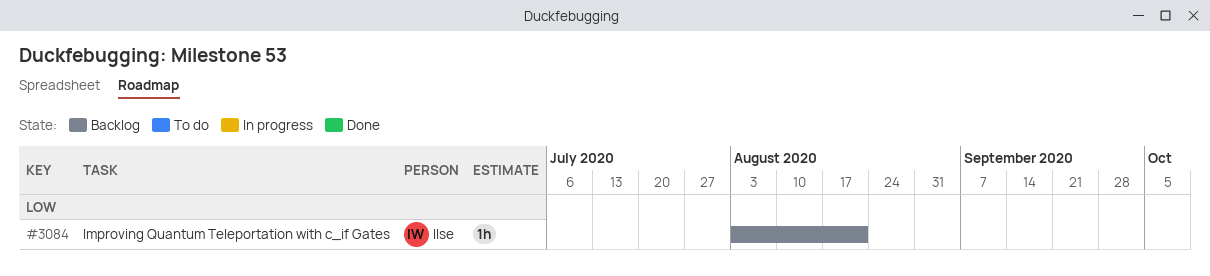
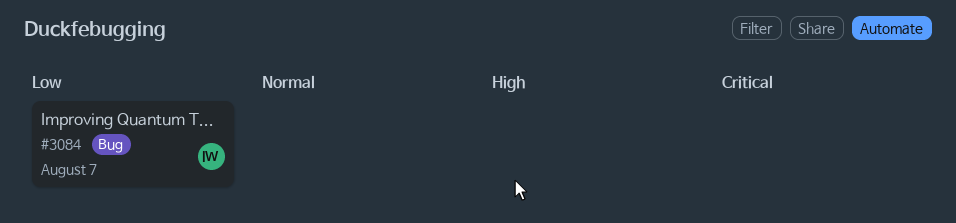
#3084, due: Aug 21 -> Aug 7

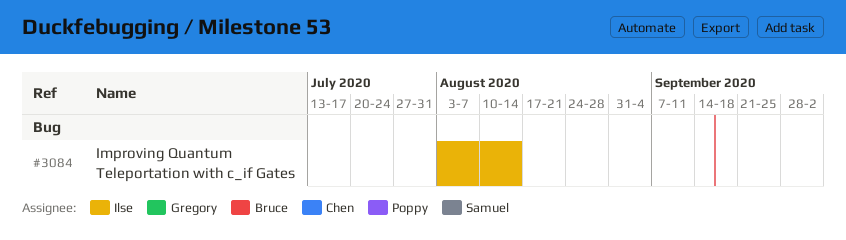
#3084, due: Aug 7 -> Aug 14

